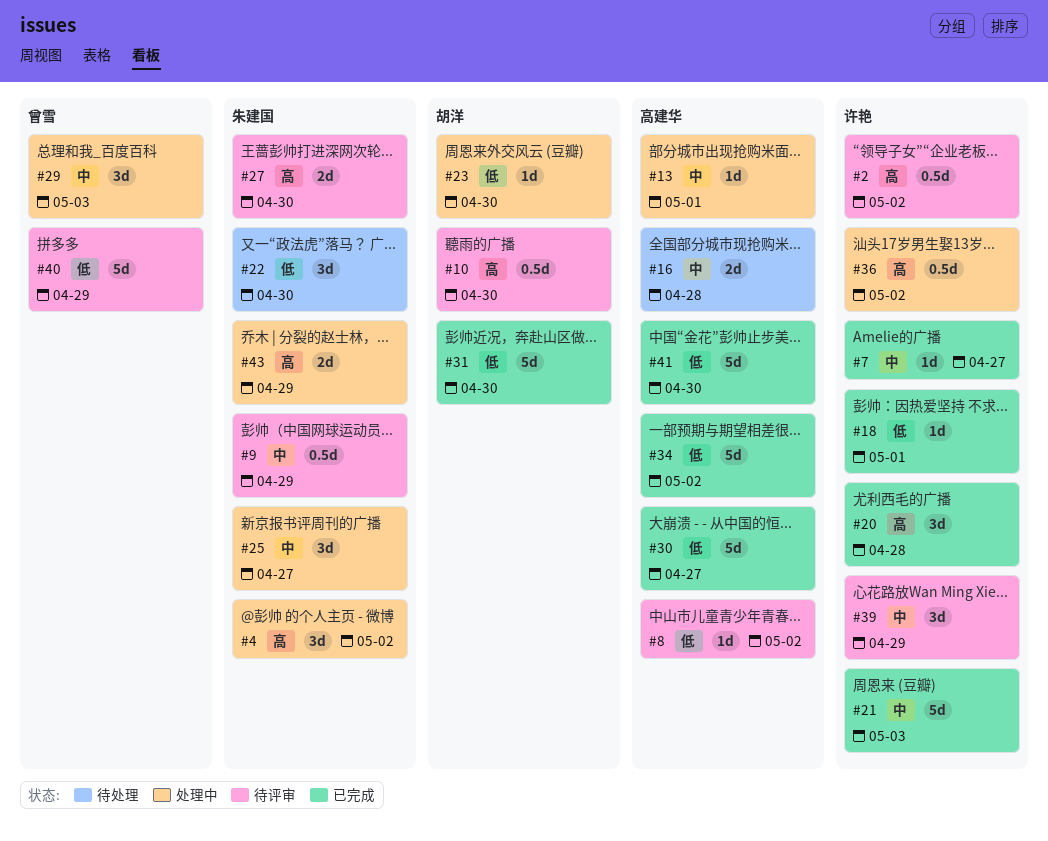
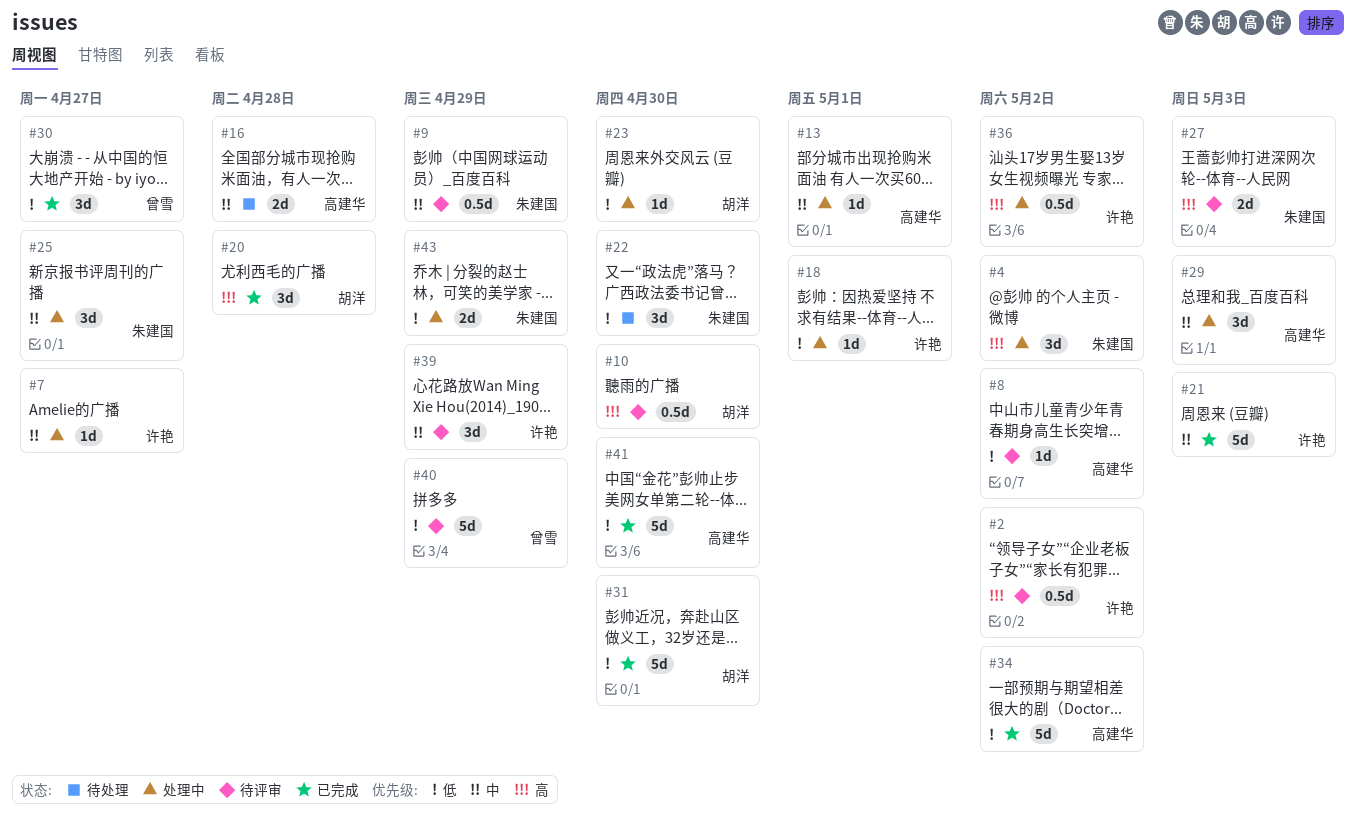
#7, status: 已完成 -> 处理中
#18, status: 已完成 -> 处理中
#20, owner: 许艳 -> 胡洋
#27, due: Apr 30 -> May 3
#29, owner: 曾雪 -> 高建华
#30, owner: 高建华 -> 曾雪
#30, estimate: 5d -> 3d
#43, priority: 高 -> 低

